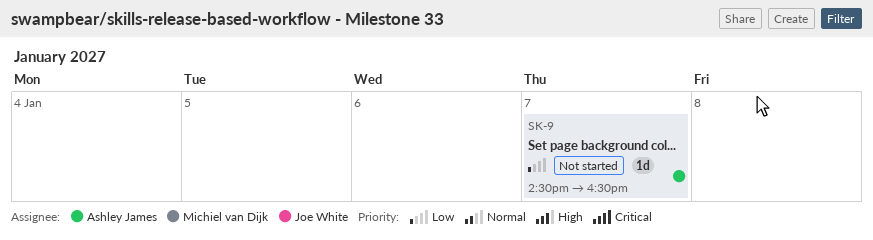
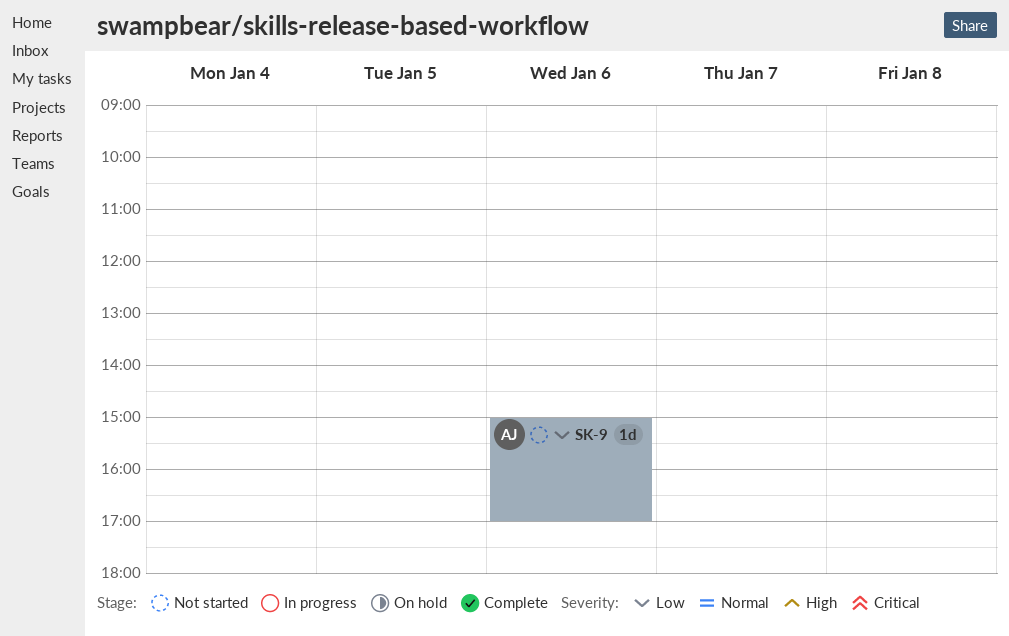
SK-9, day: Jan 7 -> Jan 6
SK-9, begins: 14:30 -> 15:00
SK-9, ends: 16:30 -> 17:00

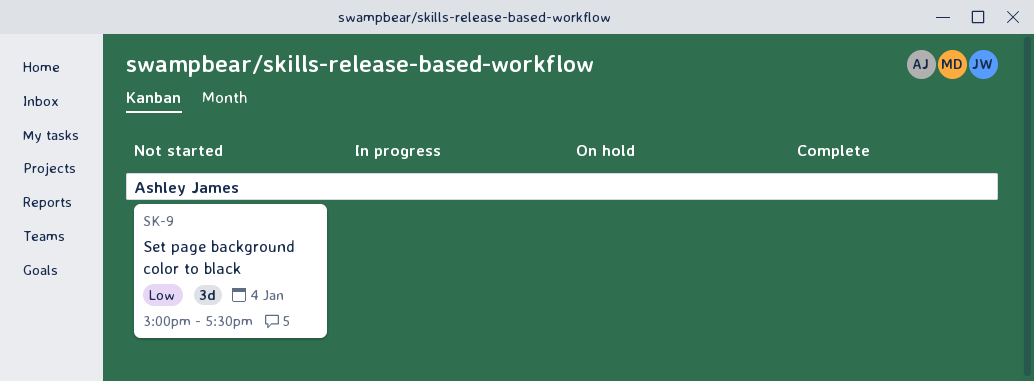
SK-9, estimate: 1d -> 3d
SK-9, day: Jan 6 -> Jan 4
SK-9, ends: 17:00 -> 17:30

